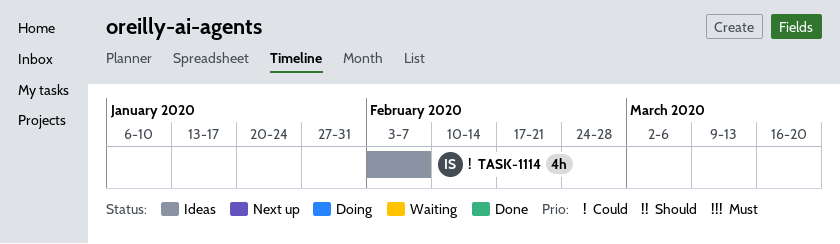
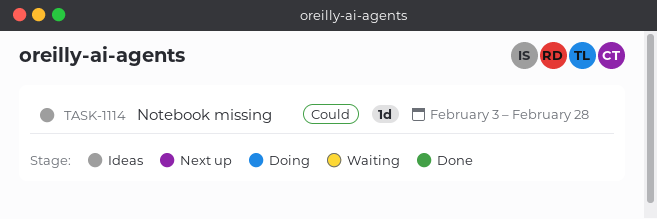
TASK-1114, estimate: 4h -> 1d
TASK-1114, due: Feb 7 -> Feb 28

